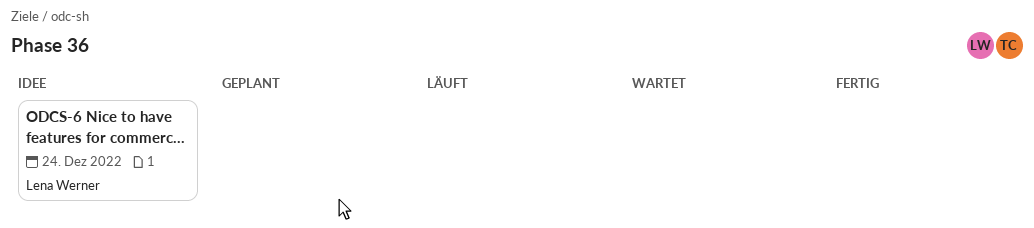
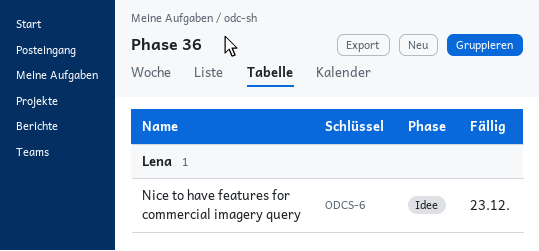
ODCS-6, due: Dec 24 -> Dec 23

